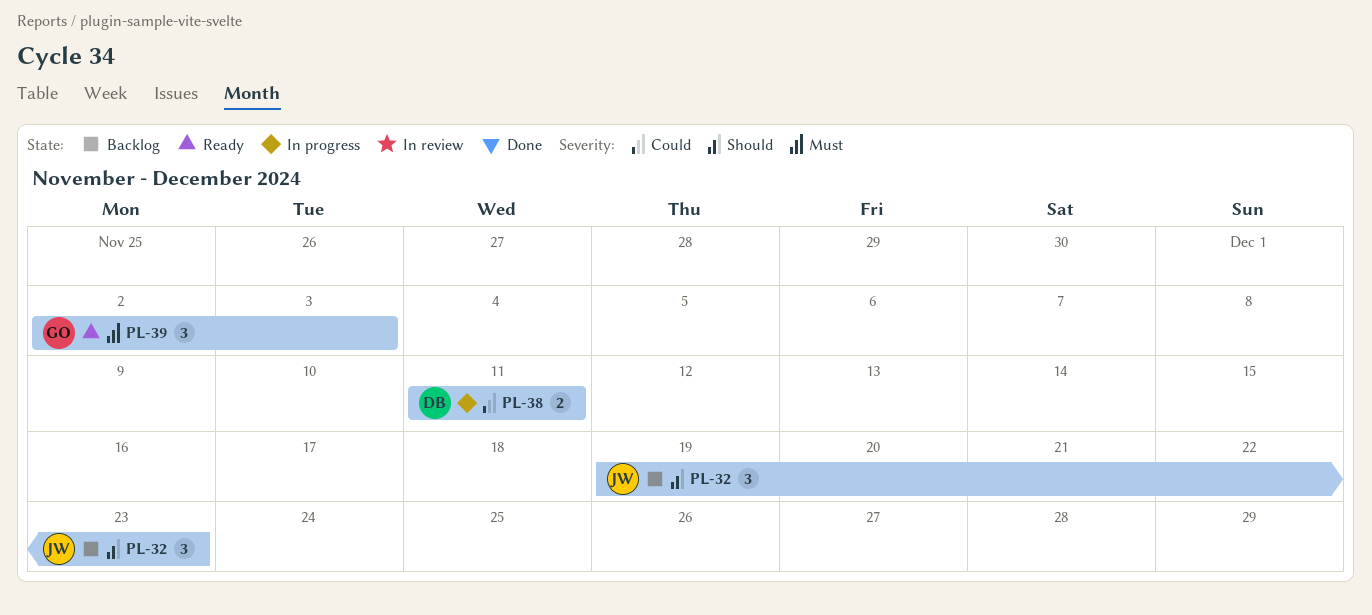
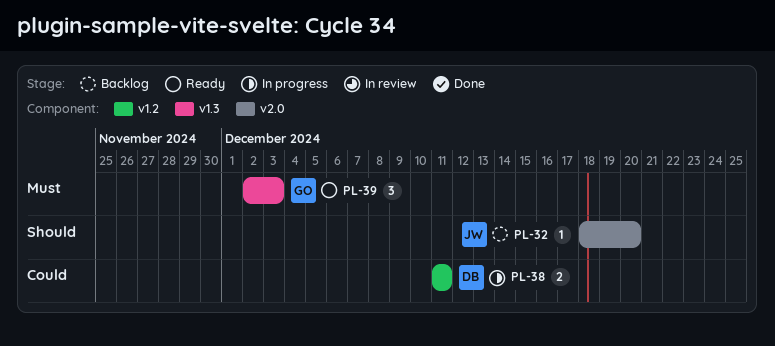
PL-32, estimate: 3 -> 1
PL-32, start: Dec 19 -> Dec 18
PL-32, due: Dec 23 -> Dec 20

